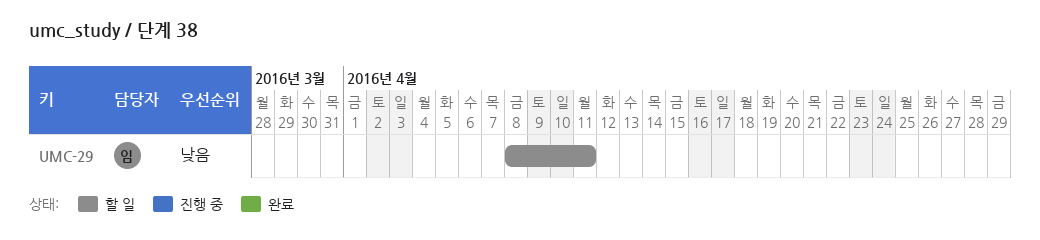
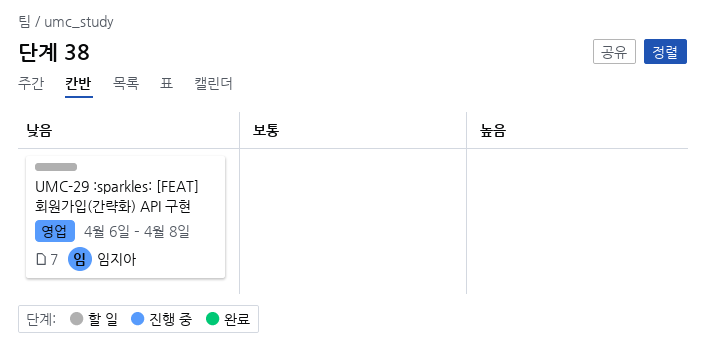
UMC-29, start: Apr 8 -> Apr 6
UMC-29, due: Apr 11 -> Apr 8

